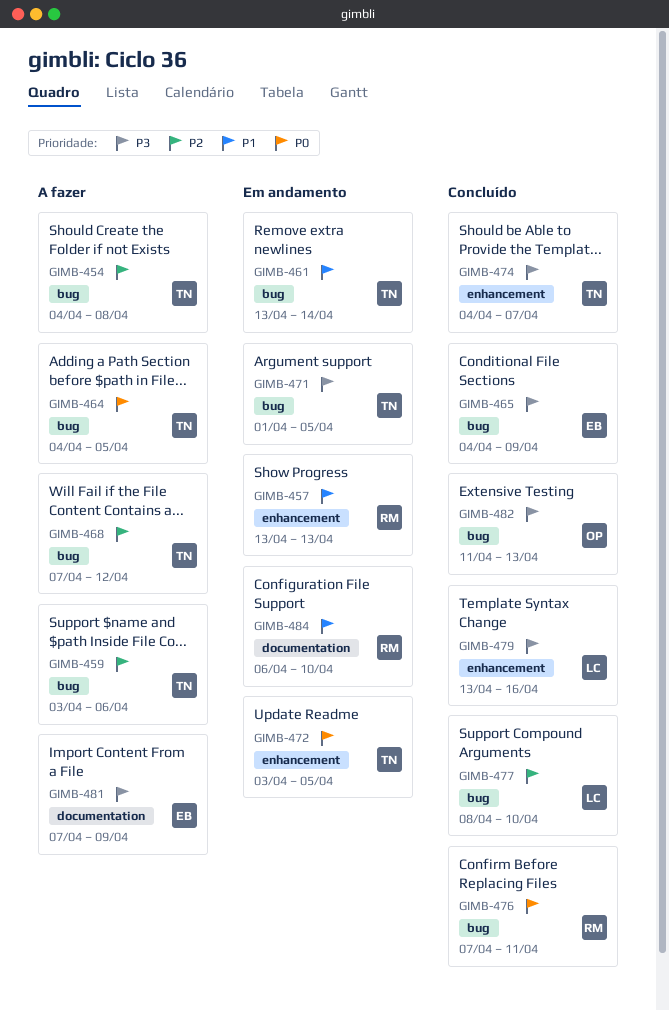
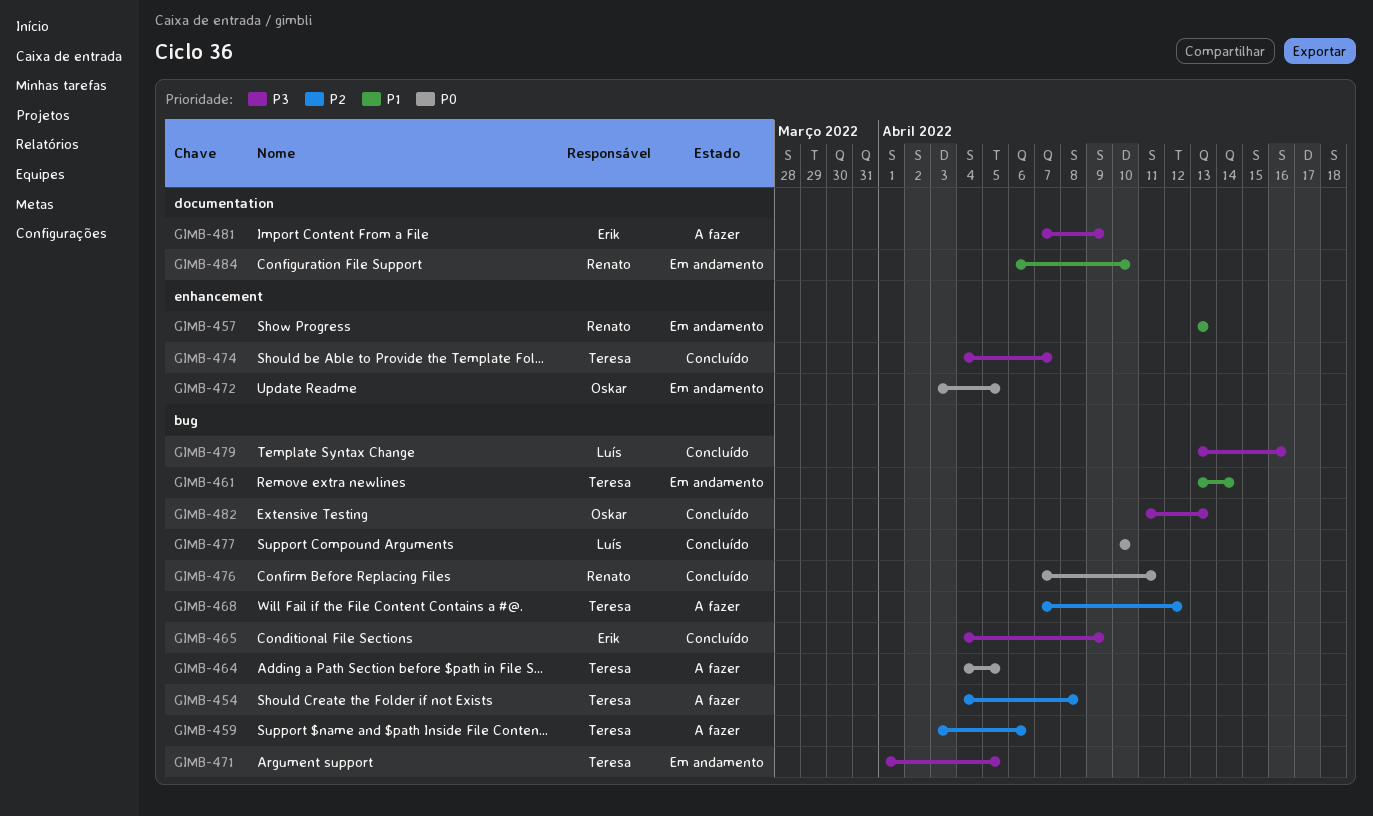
GIMB-472, owner: Teresa -> Oskar
GIMB-477, priority: P2 -> P0
GIMB-477, start: Apr 8 -> Apr 10
GIMB-479, label: enhancement -> bug

